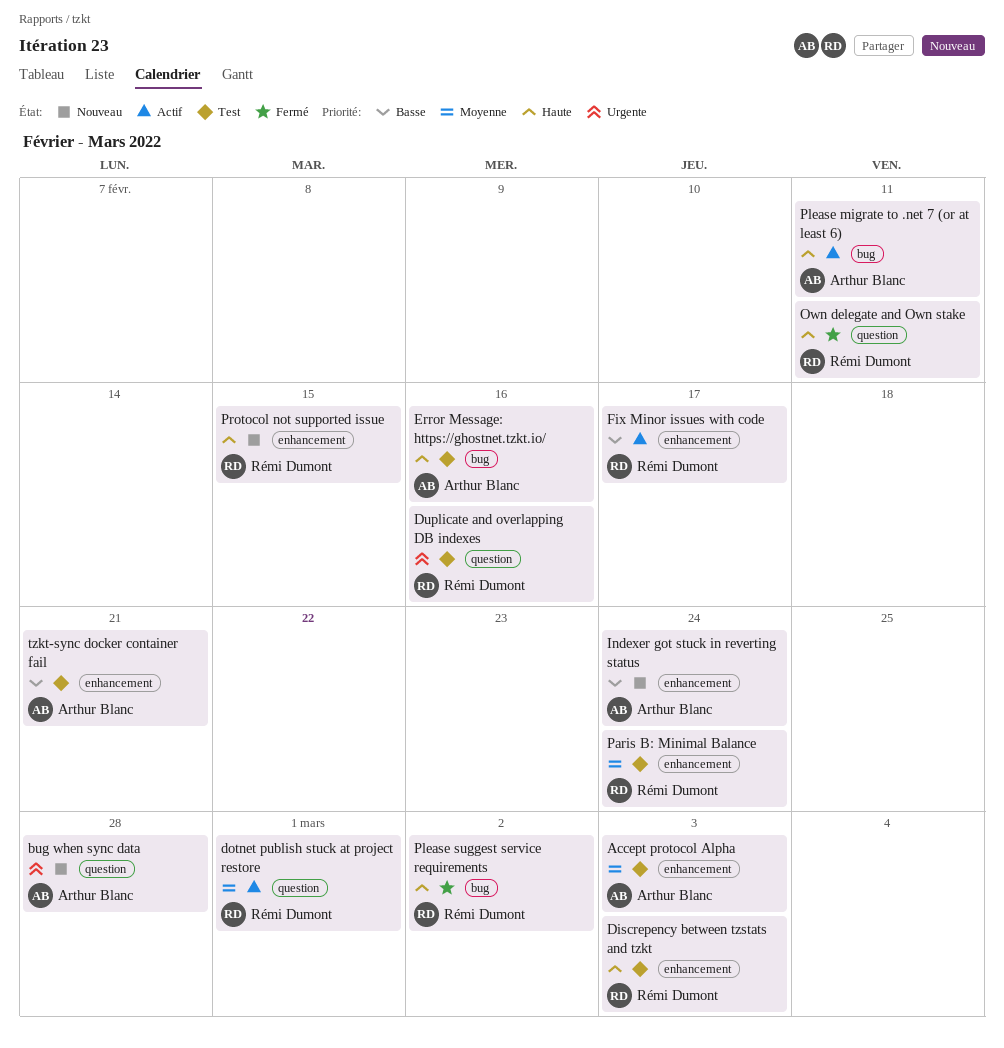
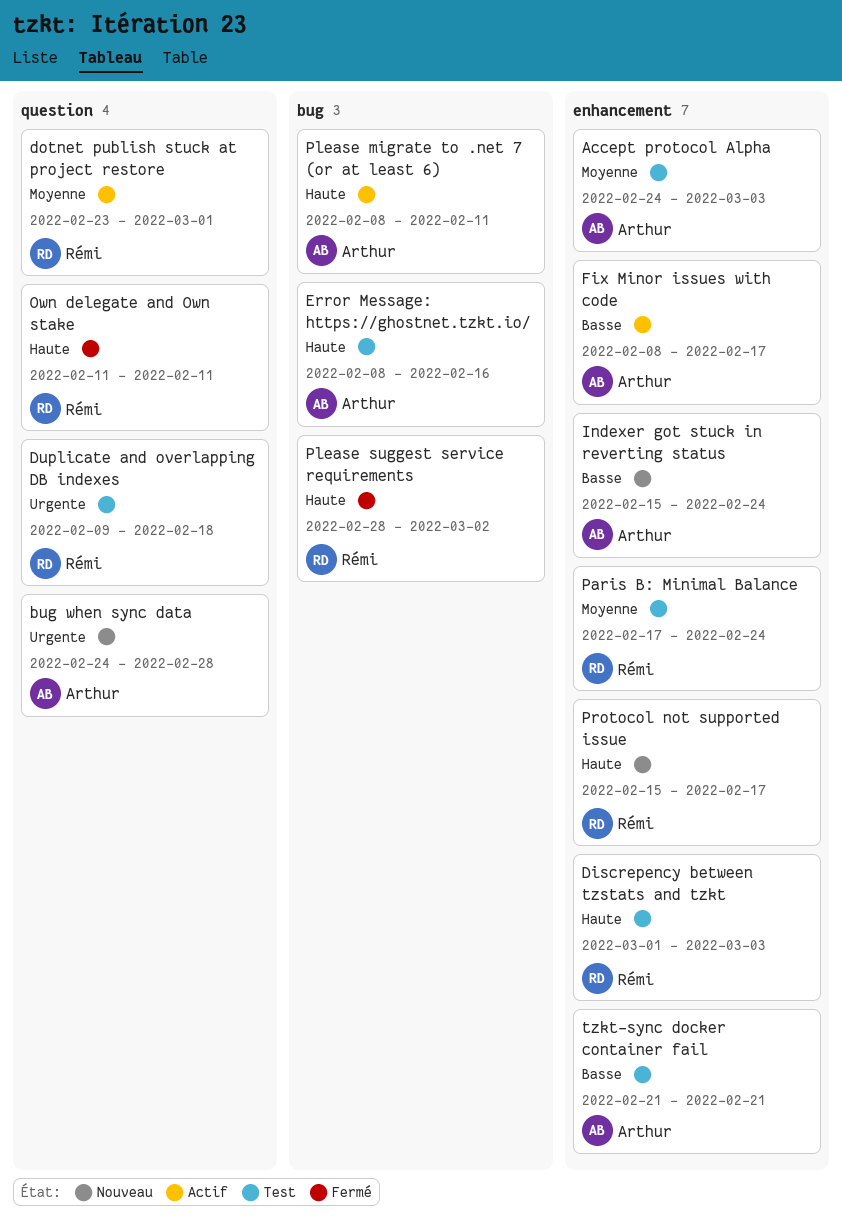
Duplicate and overlapping DB indexes, due: Feb 16 -> Feb 18
Fix Minor issues with code, owner: Rémi Dumont -> Arthur Blanc
Protocol not supported issue, due: Feb 15 -> Feb 17

